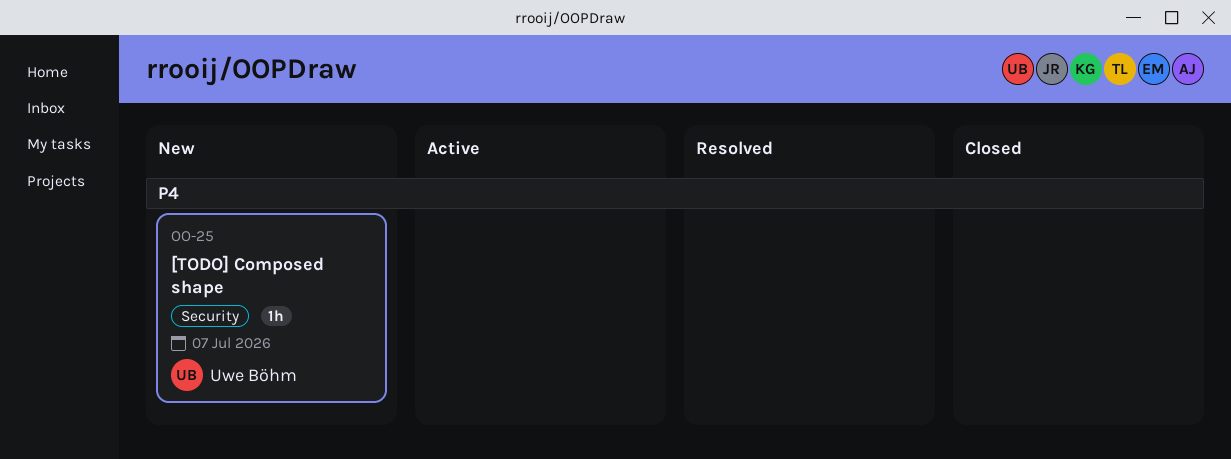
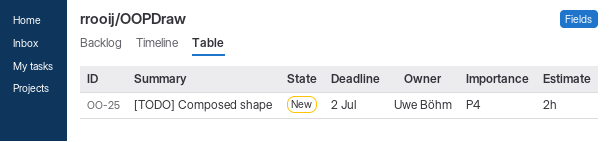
OO-25, estimate: 1h -> 2h
OO-25, due: Jul 7 -> Jul 2

